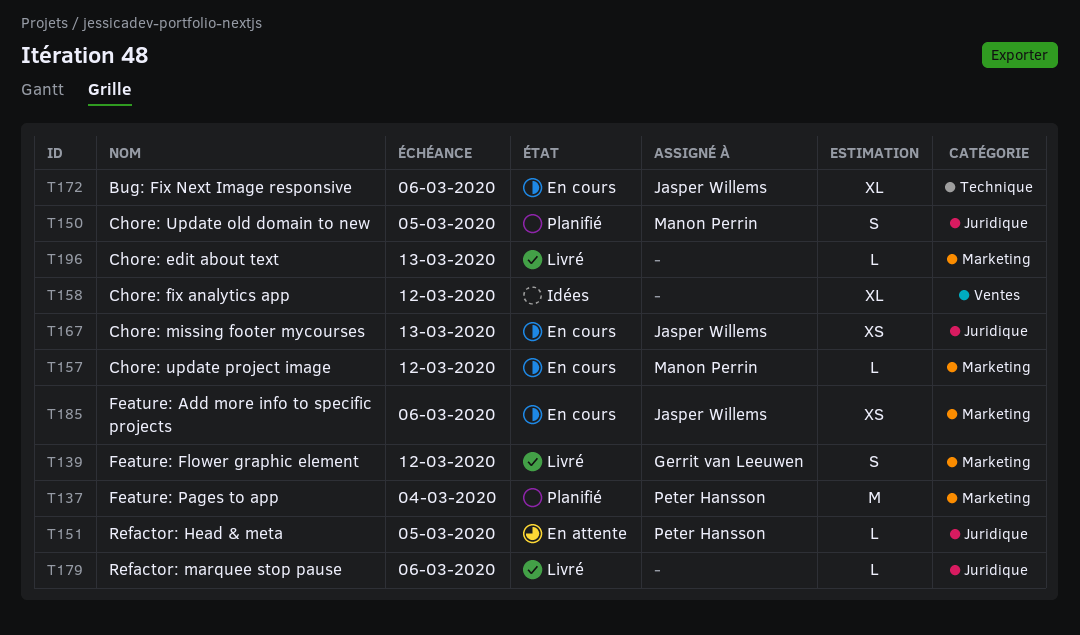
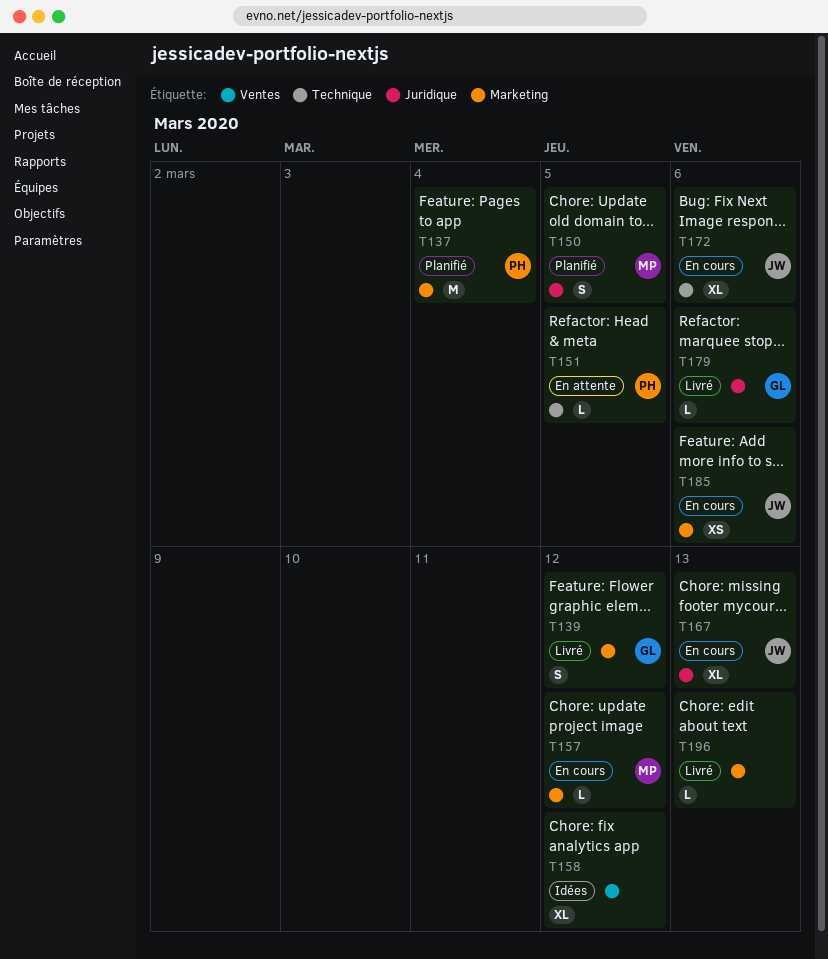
T151, label: Juridique -> Technique
T167, estimate: XS -> XL
T179, owner: none -> Gerrit van Leeuwen

